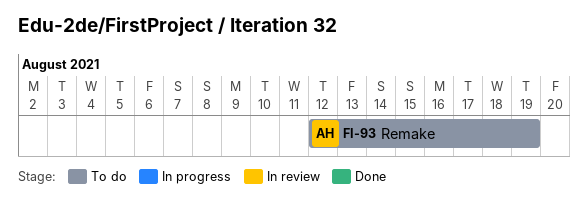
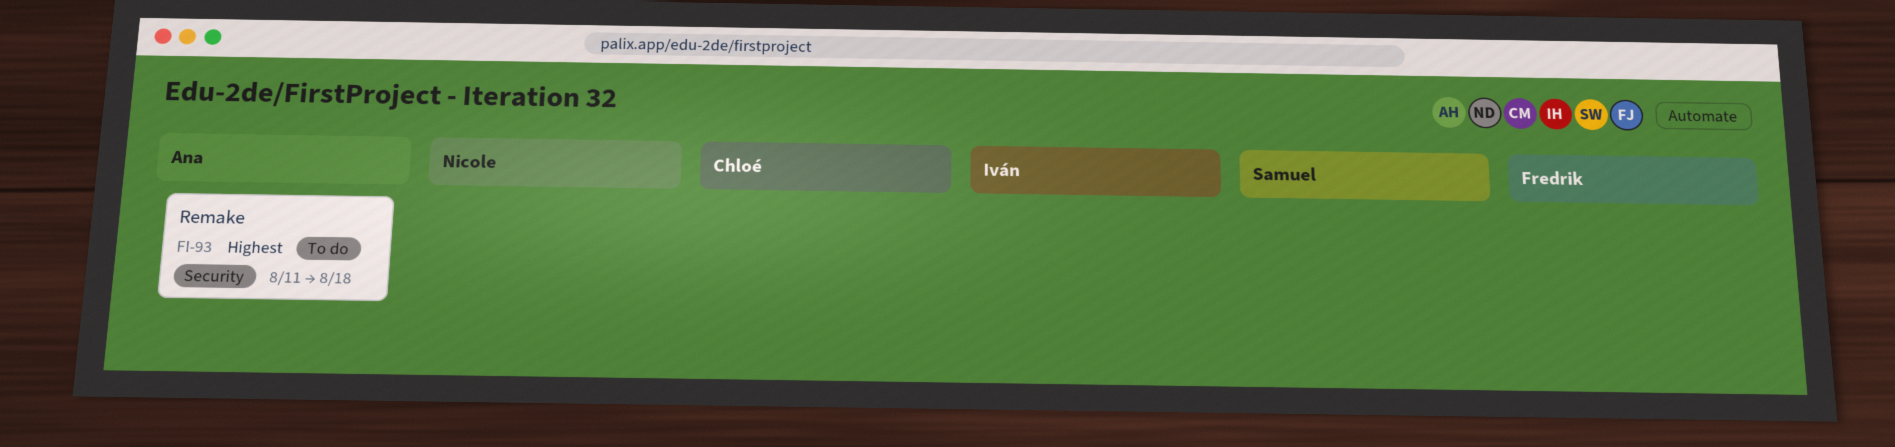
FI-93, start: Aug 12 -> Aug 11
FI-93, due: Aug 19 -> Aug 18

